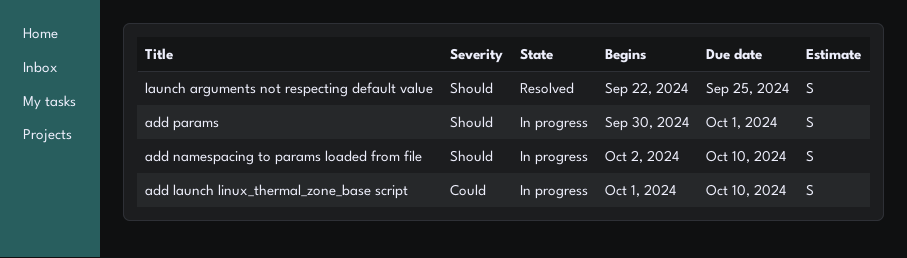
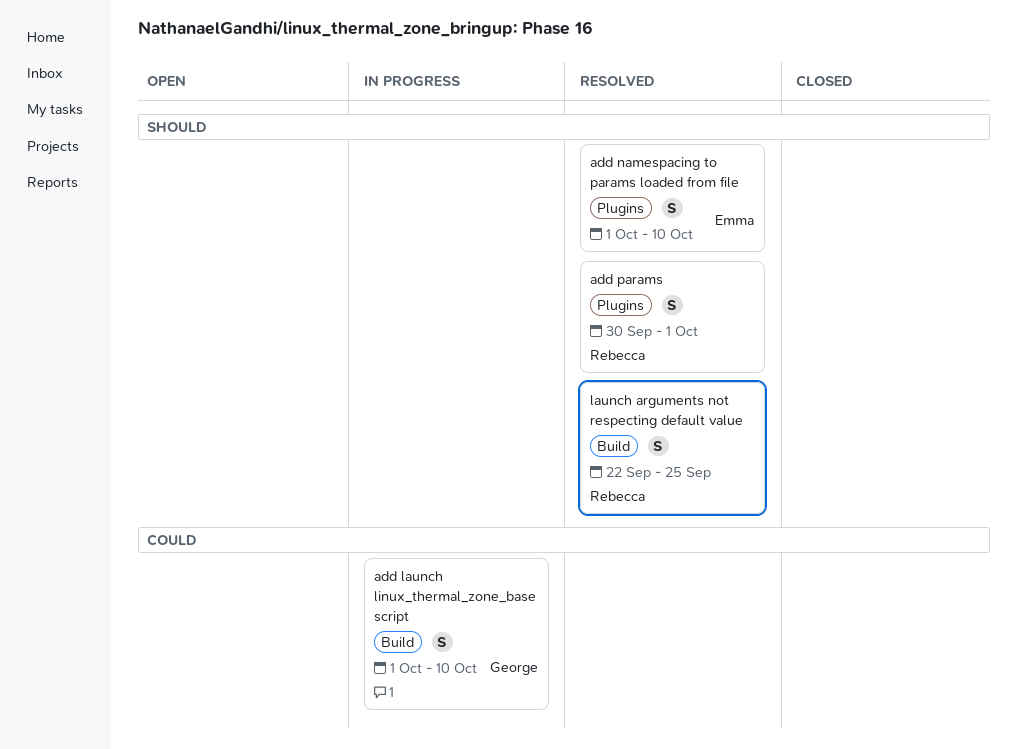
add namespacing to params loaded from file, status: In progress -> Resolved
add namespacing to params loaded from file, start: Oct 2 -> Oct 1
add params, status: In progress -> Resolved

